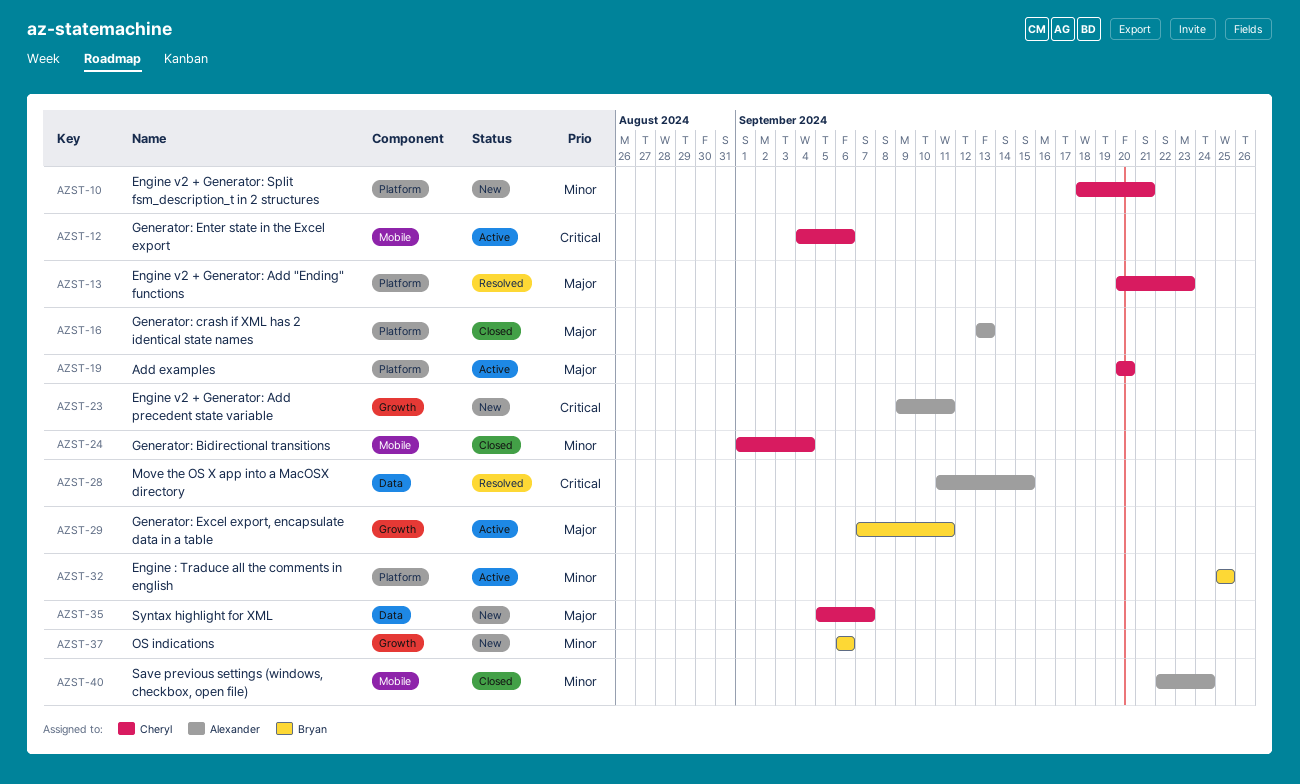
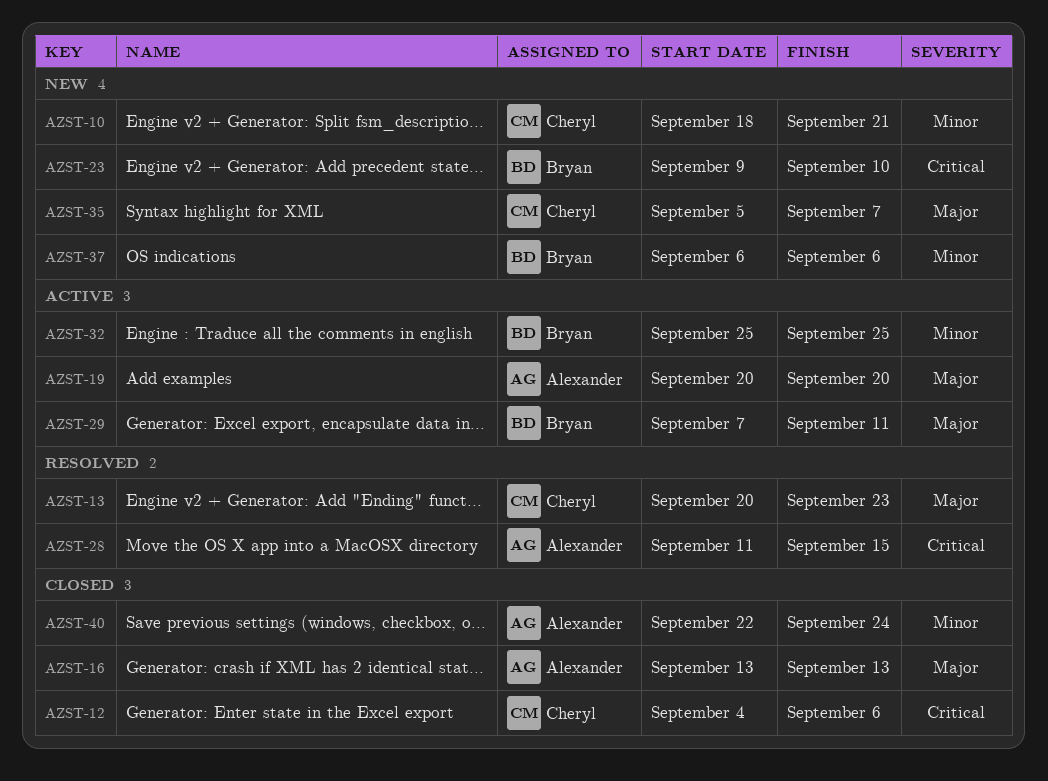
AZST-12, status: Active -> Closed
AZST-19, owner: Cheryl -> Alexander
AZST-23, owner: Alexander -> Bryan
AZST-23, due: Sep 11 -> Sep 10
AZST-24: present -> none

